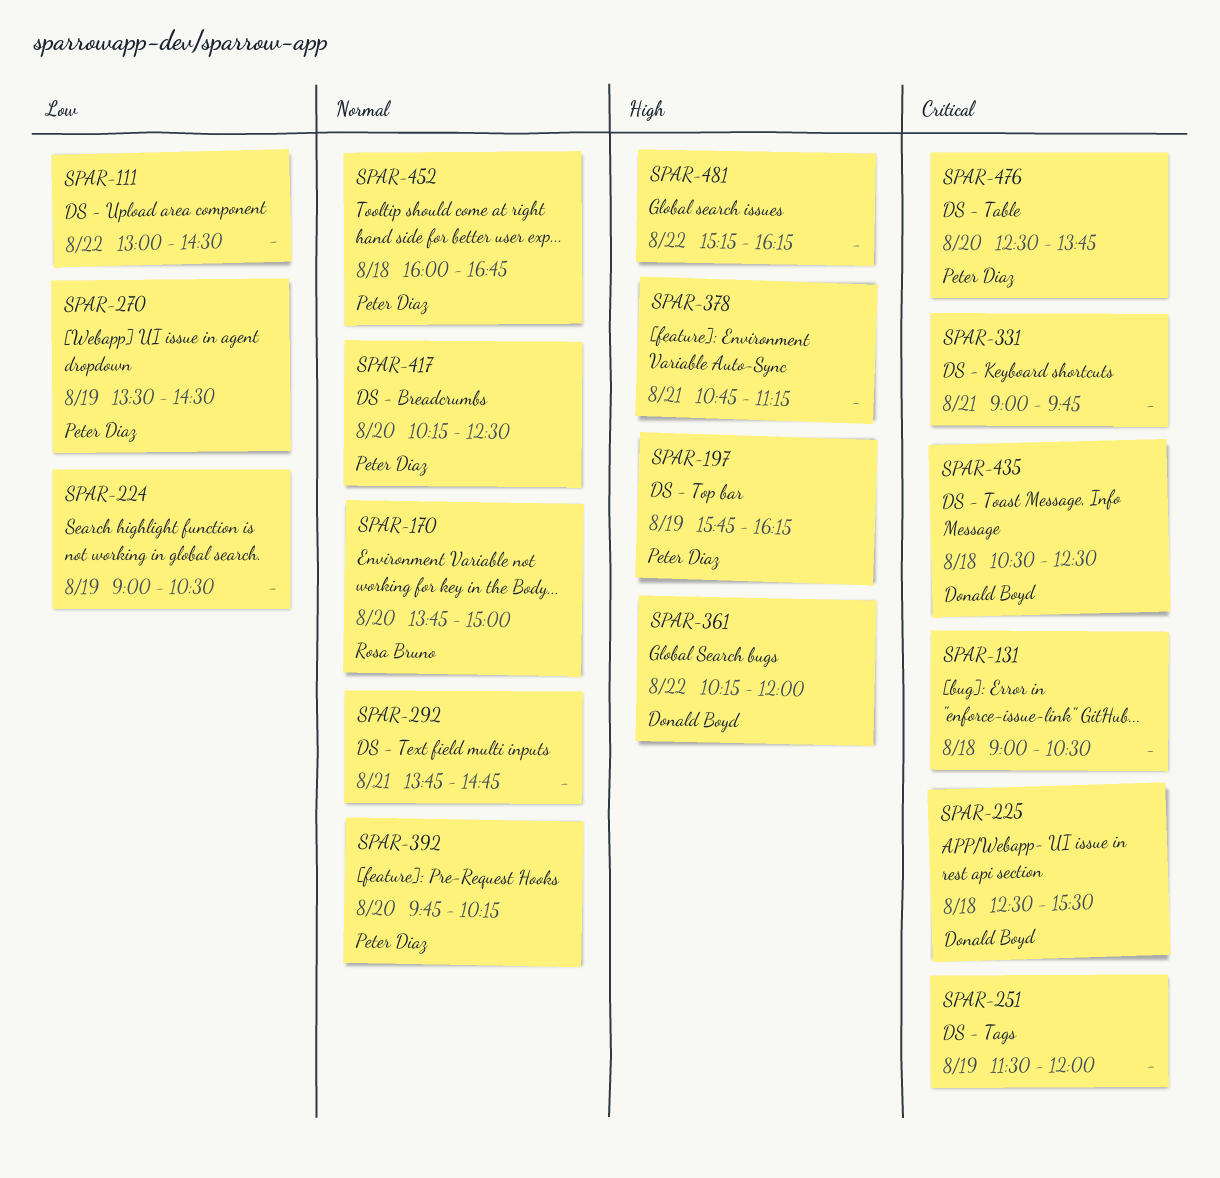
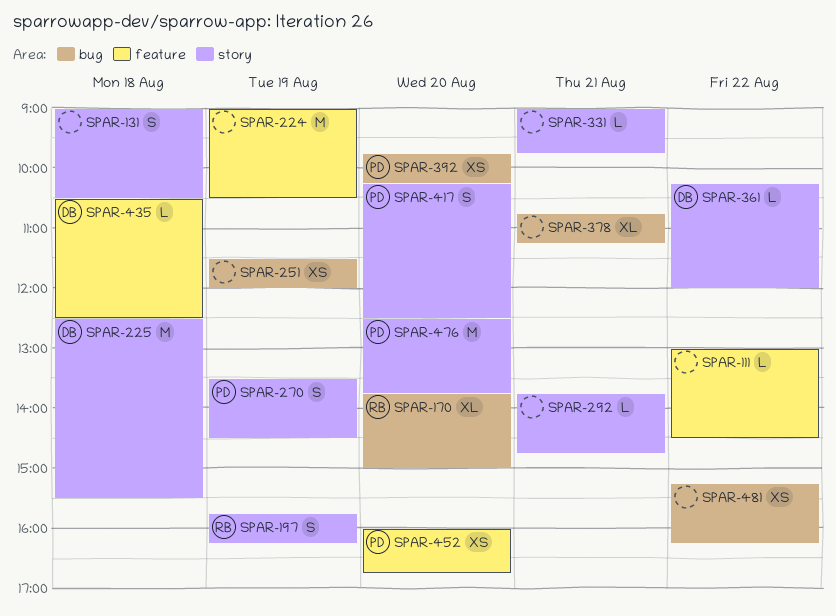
SPAR-197, owner: Peter Diaz -> Rosa Bruno
SPAR-452, day: Aug 18 -> Aug 20

